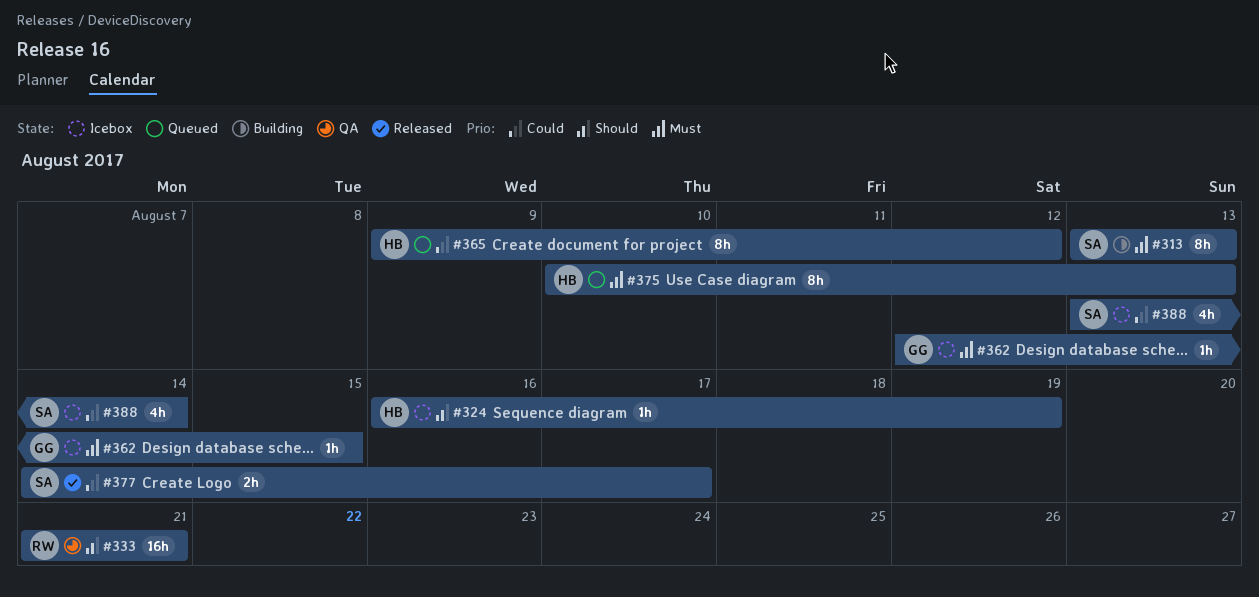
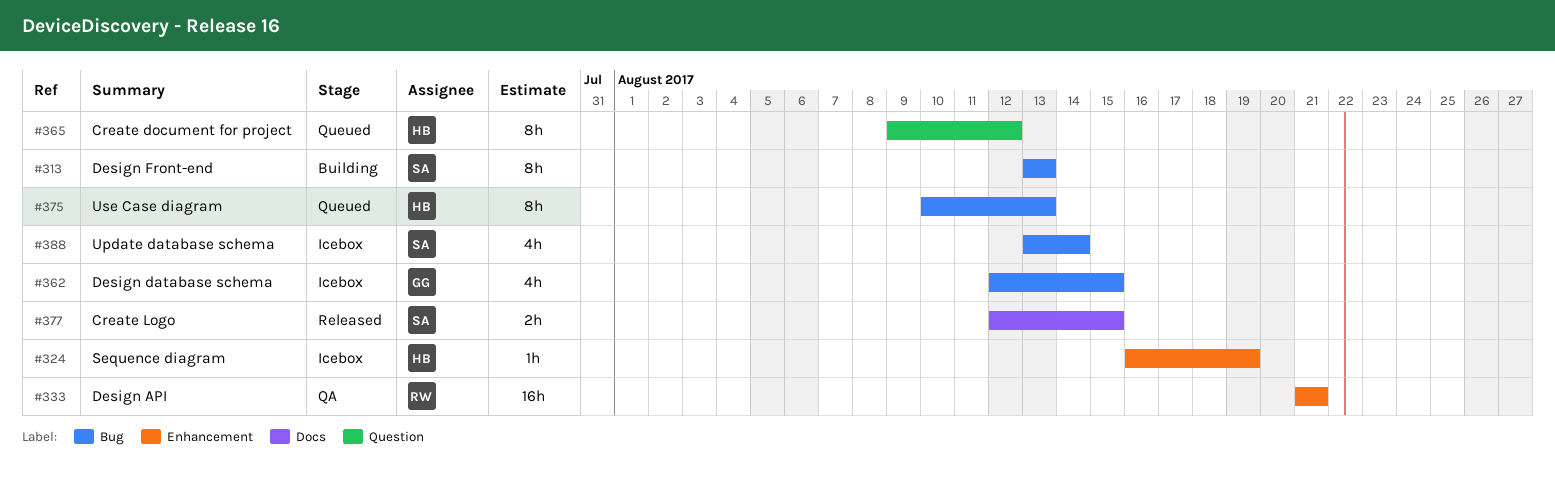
#362, estimate: 1h -> 4h
#377, start: Aug 14 -> Aug 12
#377, due: Aug 17 -> Aug 15

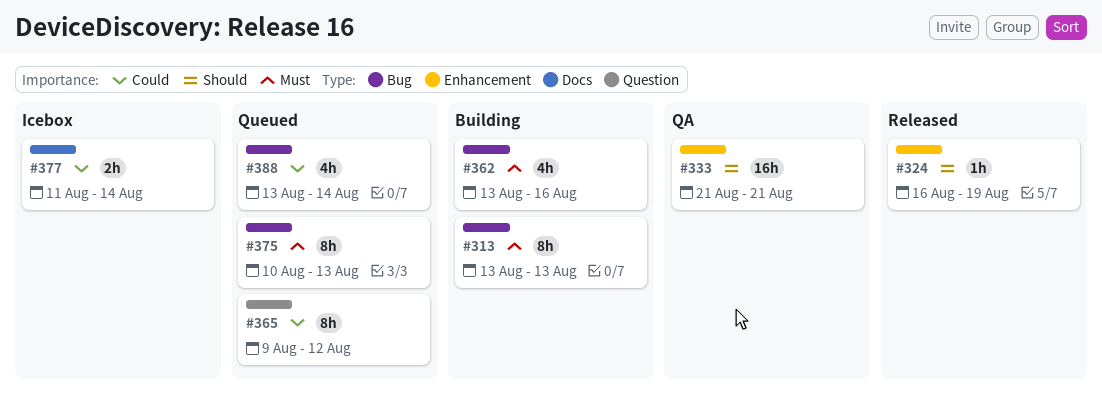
#324, status: Icebox -> Released
#362, status: Icebox -> Building
#362, start: Aug 12 -> Aug 13
#362, due: Aug 15 -> Aug 16
#377, status: Released -> Icebox
#377, start: Aug 12 -> Aug 11
#377, due: Aug 15 -> Aug 14
#388, status: Icebox -> Queued

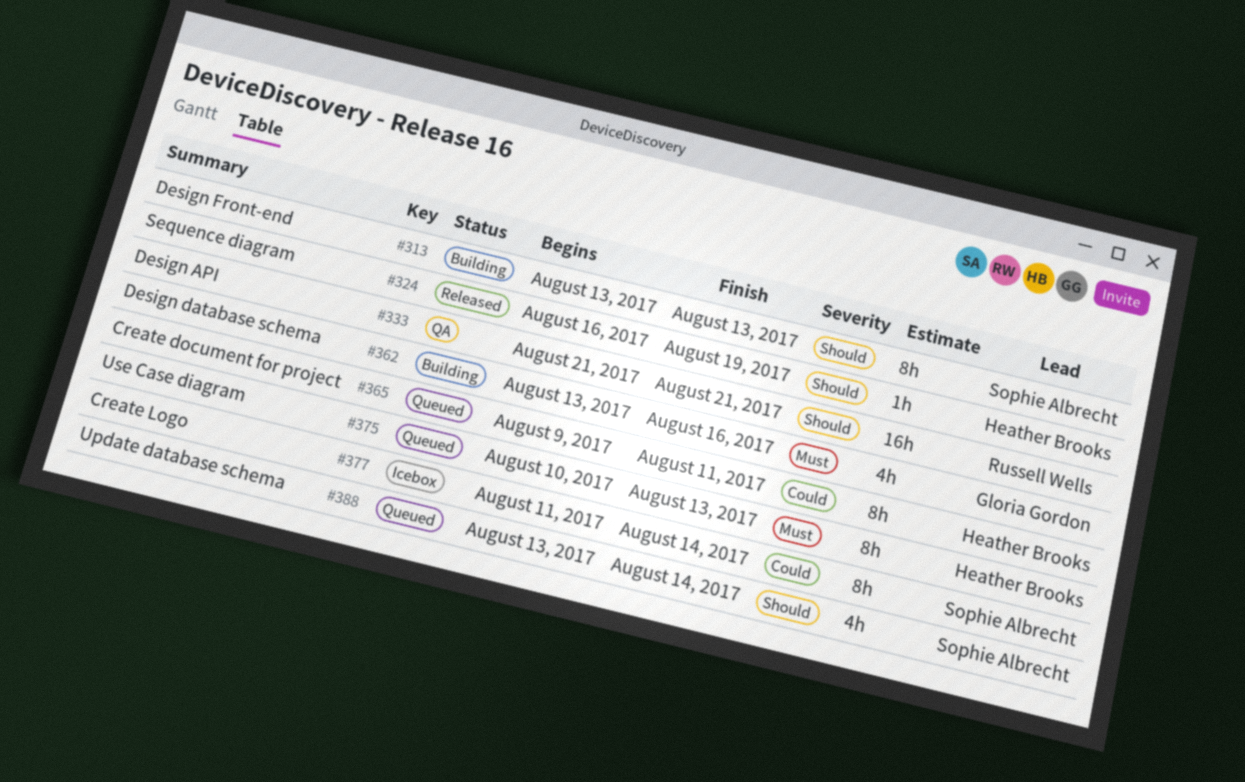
#313, priority: Must -> Should
#365, due: Aug 12 -> Aug 11
#377, estimate: 2h -> 8h
#388, priority: Could -> Should

